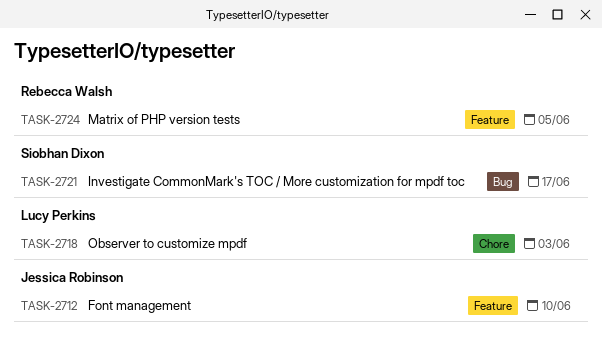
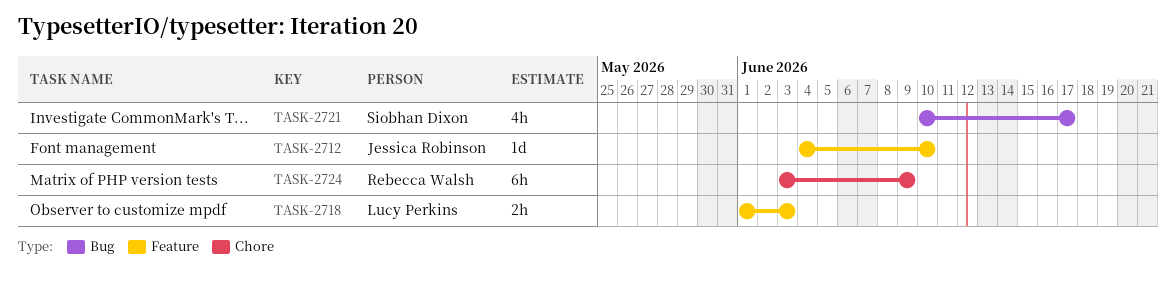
TASK-2718, label: Chore -> Feature
TASK-2724, label: Feature -> Chore
TASK-2724, due: Jun 5 -> Jun 9

